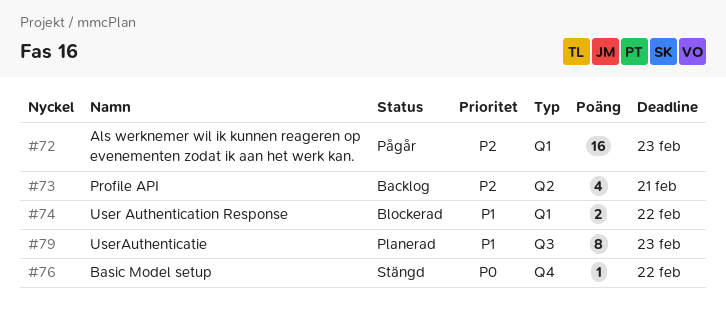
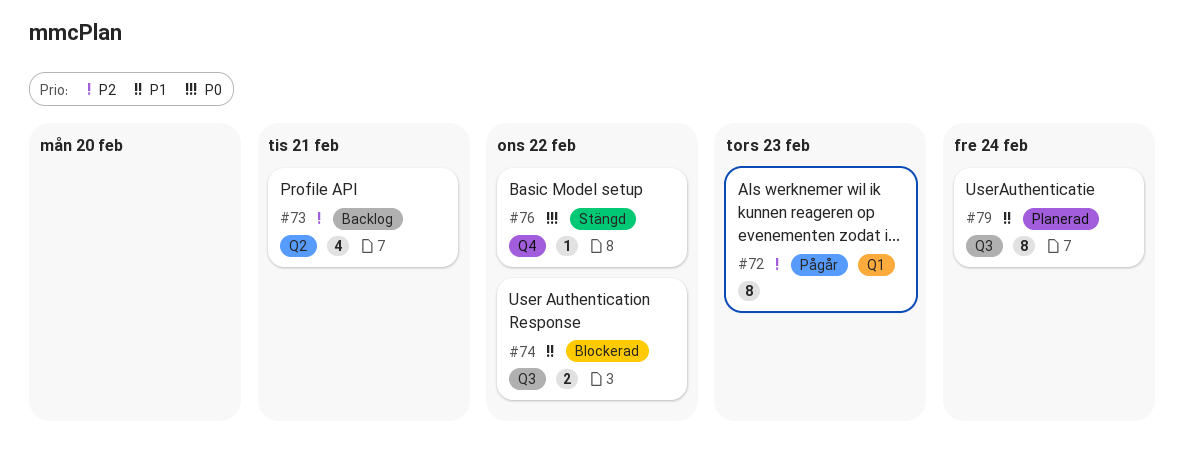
#72, estimate: 16 -> 8
#74, label: Q1 -> Q3
#79, due: Feb 23 -> Feb 24

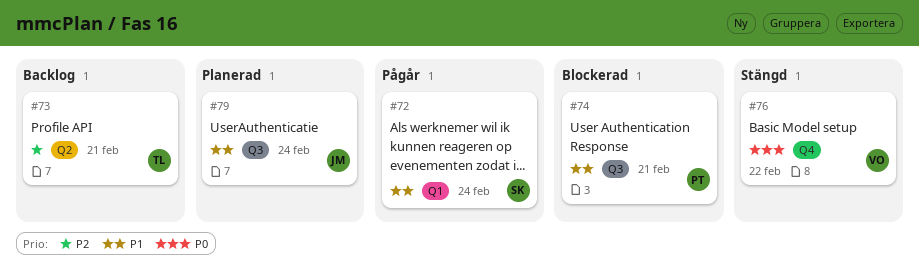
#72, priority: P2 -> P1
#72, due: Feb 23 -> Feb 24
#74, due: Feb 22 -> Feb 21

